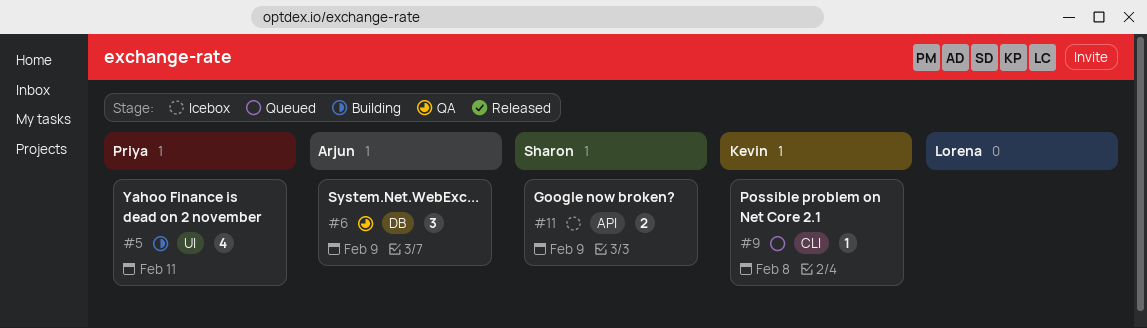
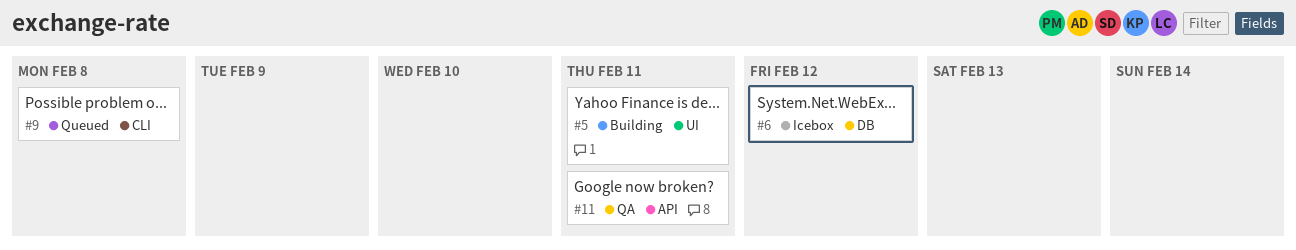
#6, status: QA -> Icebox
#6, due: Feb 9 -> Feb 12
#11, status: Icebox -> QA
#11, due: Feb 9 -> Feb 11

